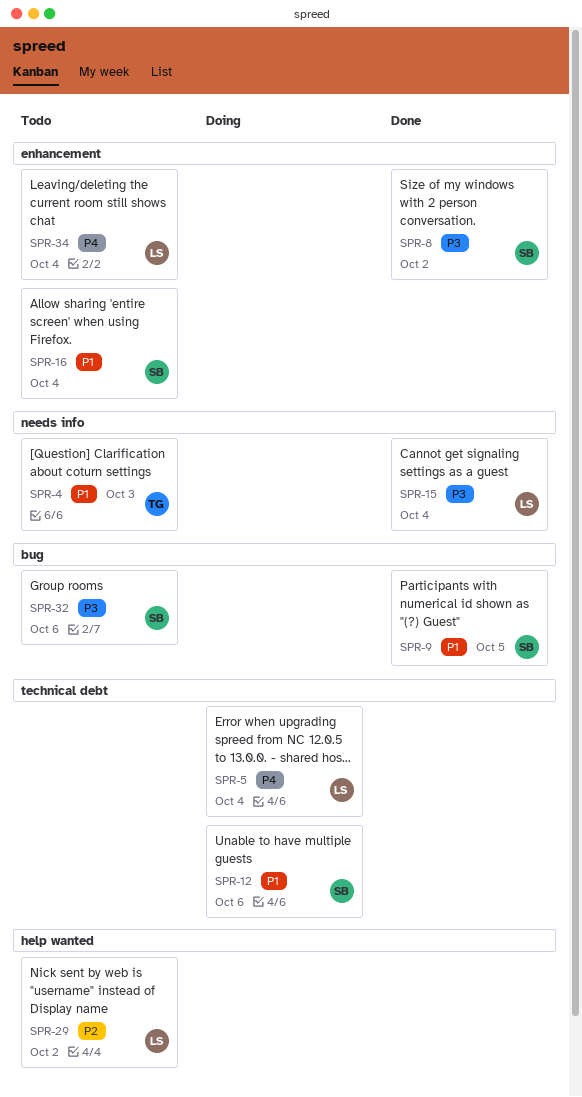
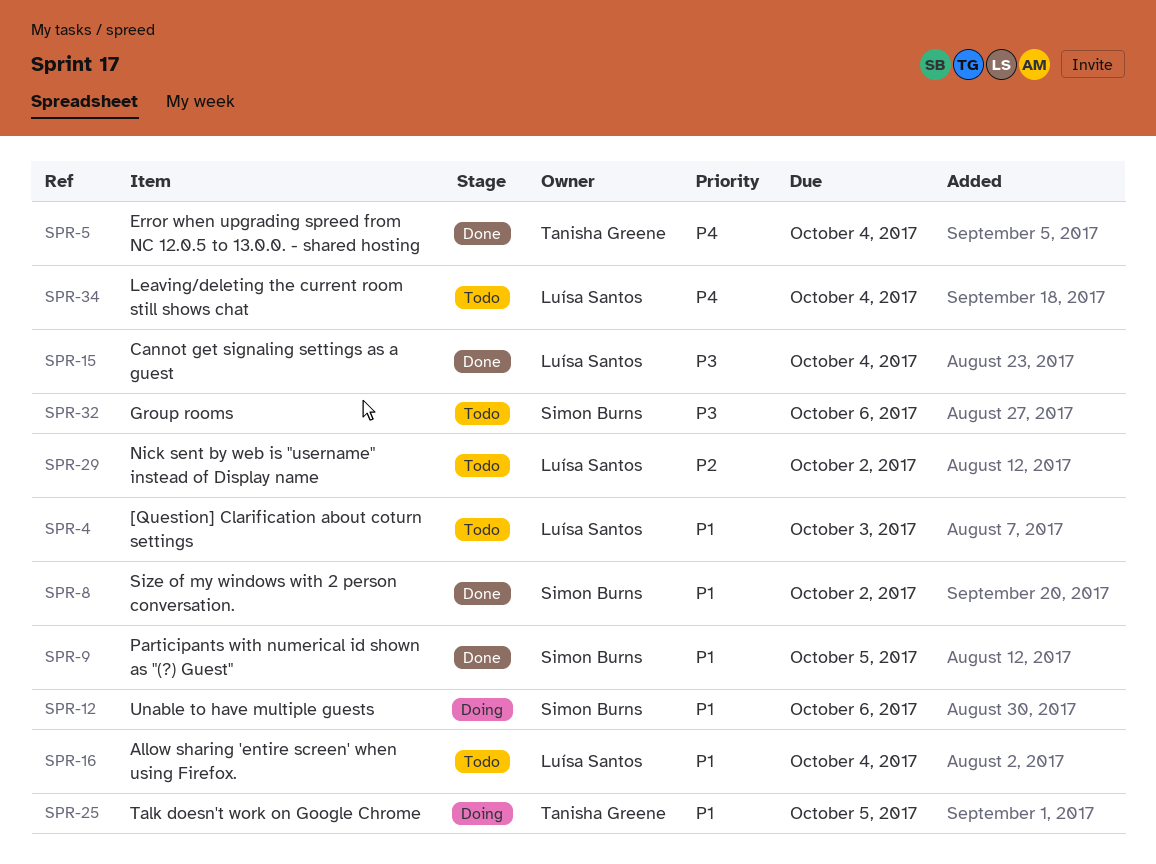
SPR-4, owner: Tanisha Greene -> Luísa Santos
SPR-5, status: Doing -> Done
SPR-5, owner: Luísa Santos -> Tanisha Greene
SPR-8, priority: P3 -> P1
SPR-16, owner: Simon Burns -> Luísa Santos
SPR-25: none -> present

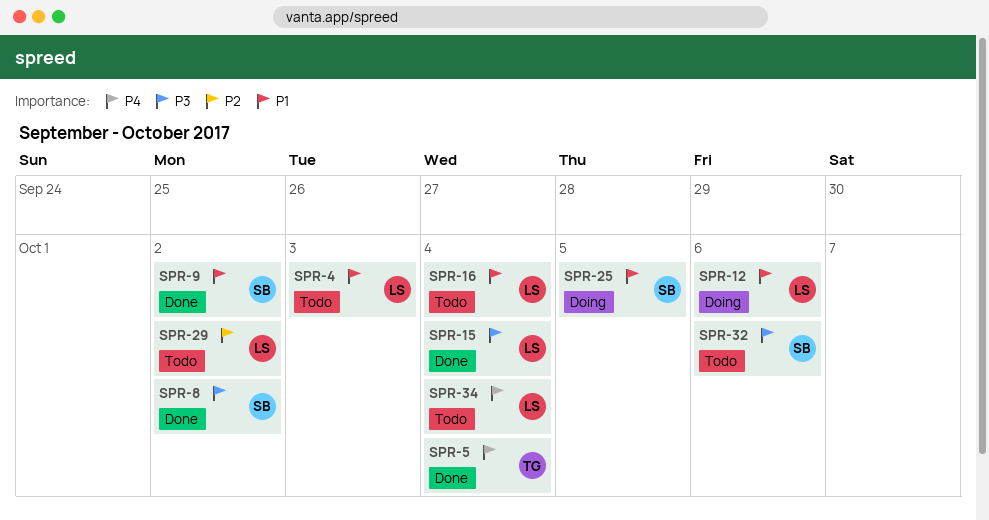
SPR-8, priority: P1 -> P3
SPR-9, due: Oct 5 -> Oct 2
SPR-12, owner: Simon Burns -> Luísa Santos
SPR-25, owner: Tanisha Greene -> Simon Burns

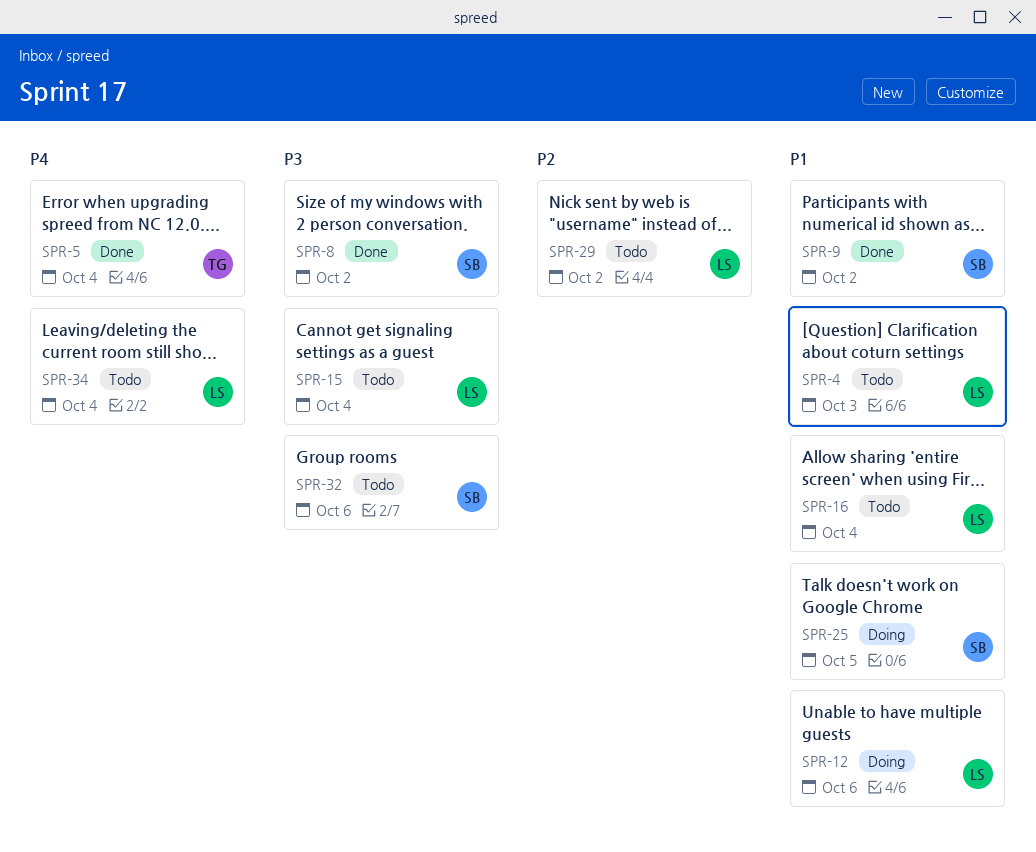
SPR-15, status: Done -> Todo

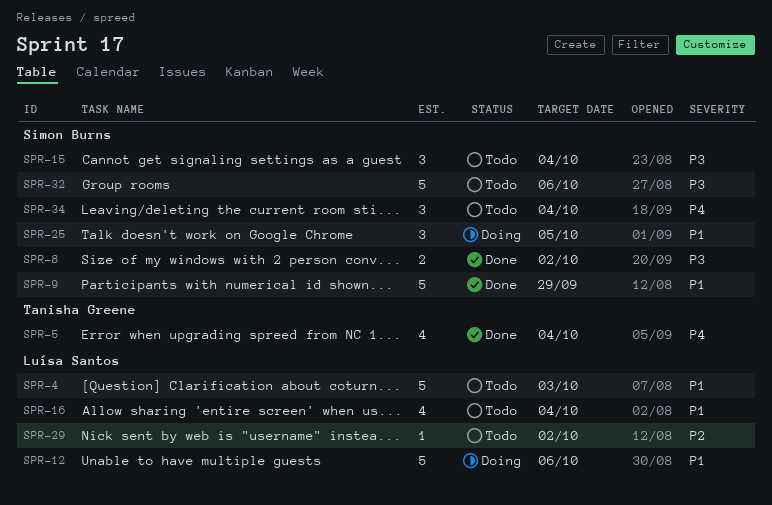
SPR-9, due: Oct 2 -> Sep 29
SPR-15, owner: Luísa Santos -> Simon Burns
SPR-34, owner: Luísa Santos -> Simon Burns

